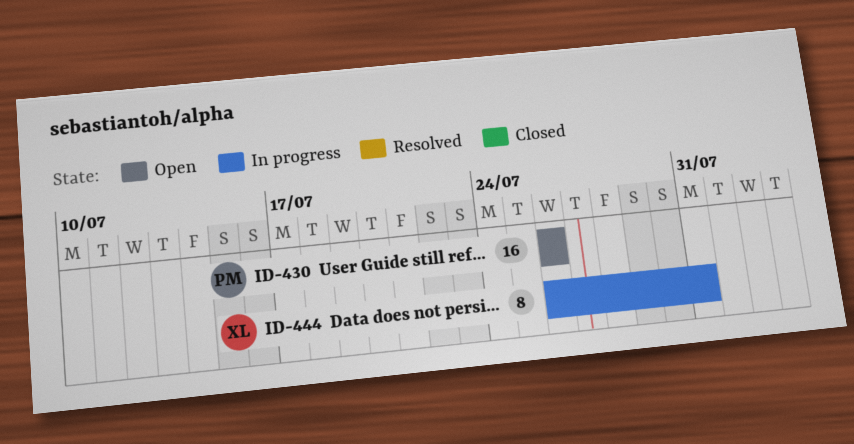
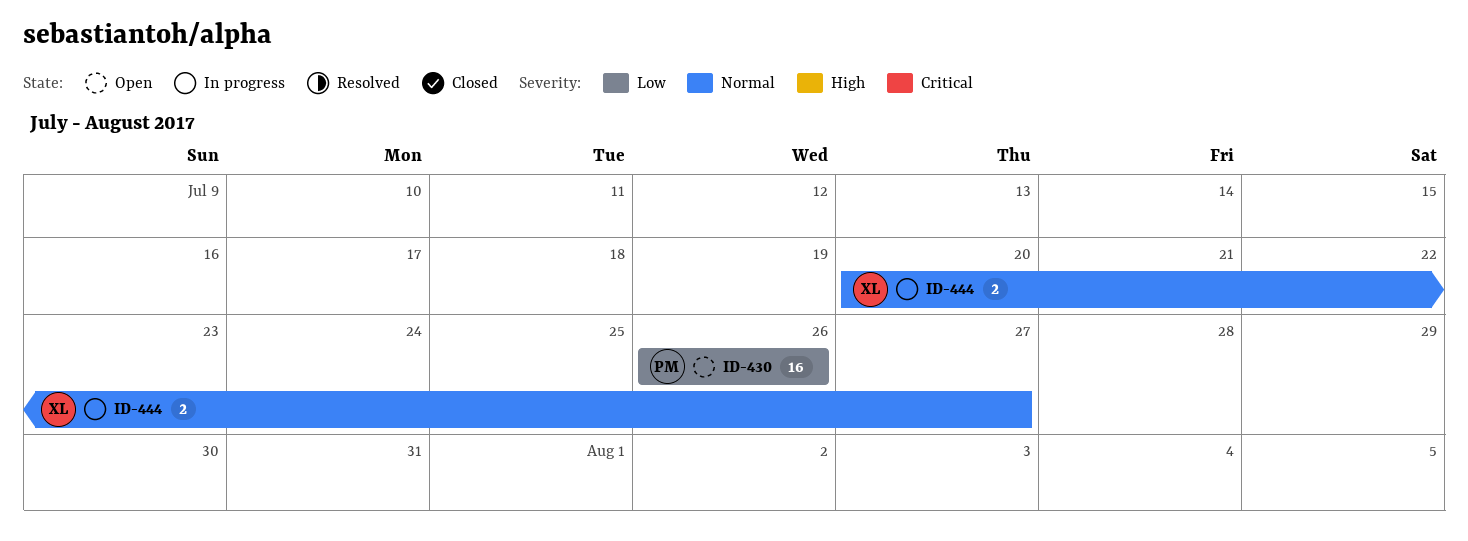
ID-444, estimate: 8 -> 2
ID-444, start: Jul 26 -> Jul 20
ID-444, due: Jul 31 -> Jul 27

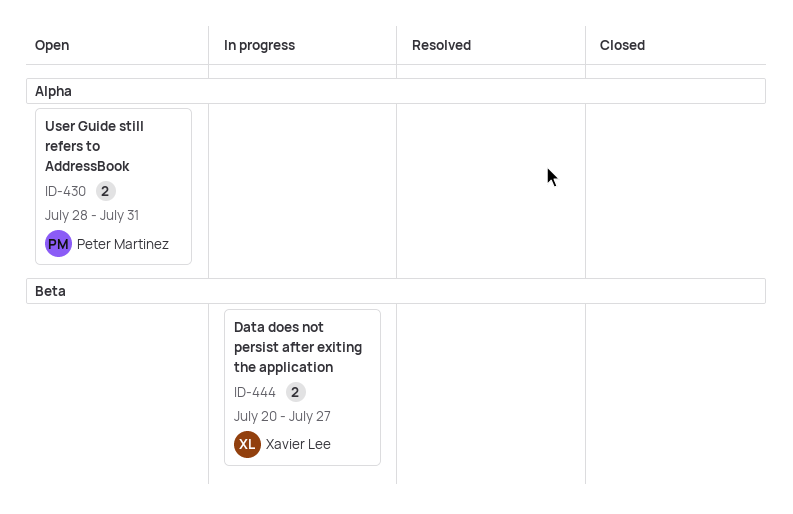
ID-430, estimate: 16 -> 2
ID-430, start: Jul 26 -> Jul 28
ID-430, due: Jul 26 -> Jul 31

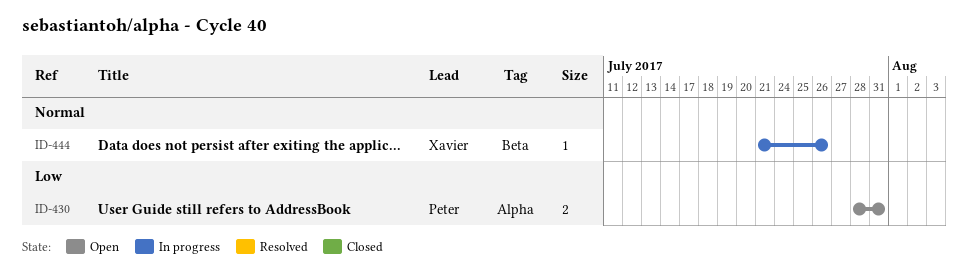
ID-444, estimate: 2 -> 1
ID-444, start: Jul 20 -> Jul 21
ID-444, due: Jul 27 -> Jul 26

